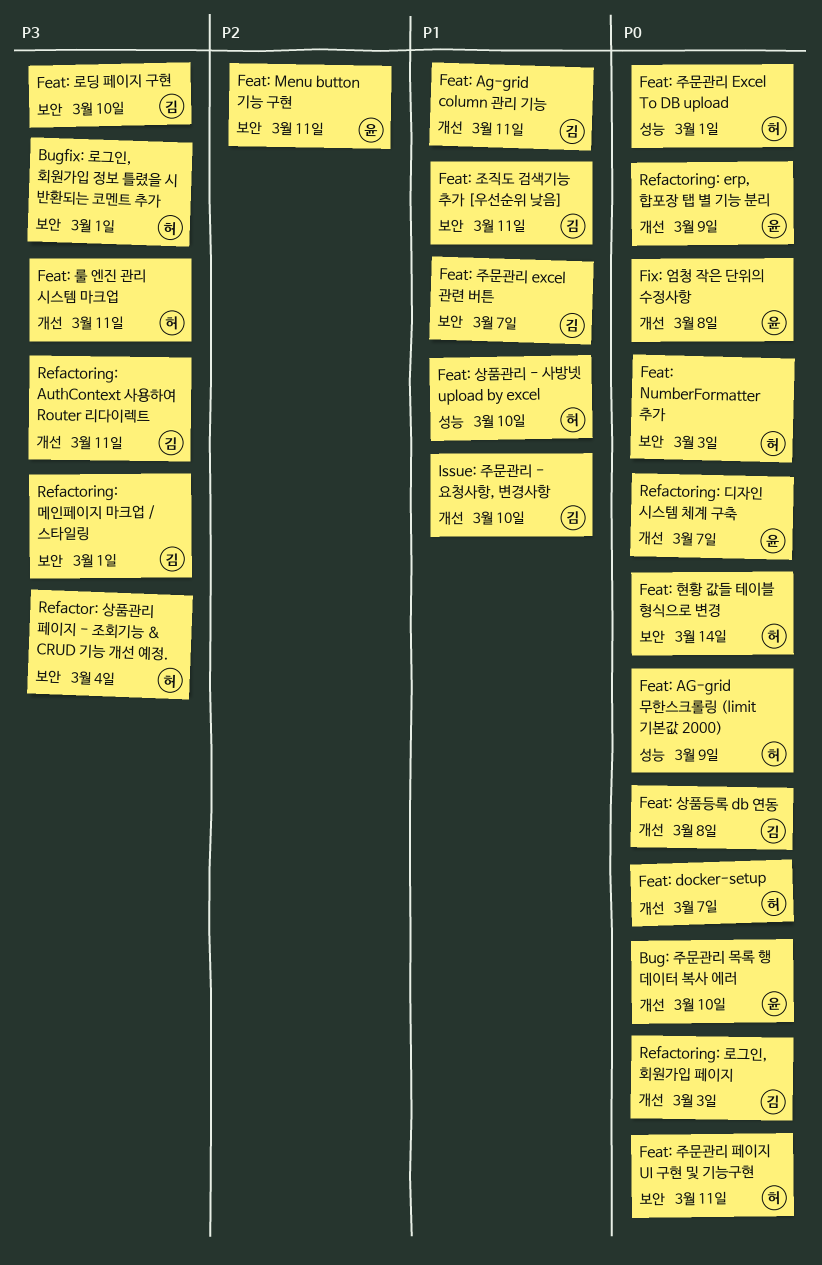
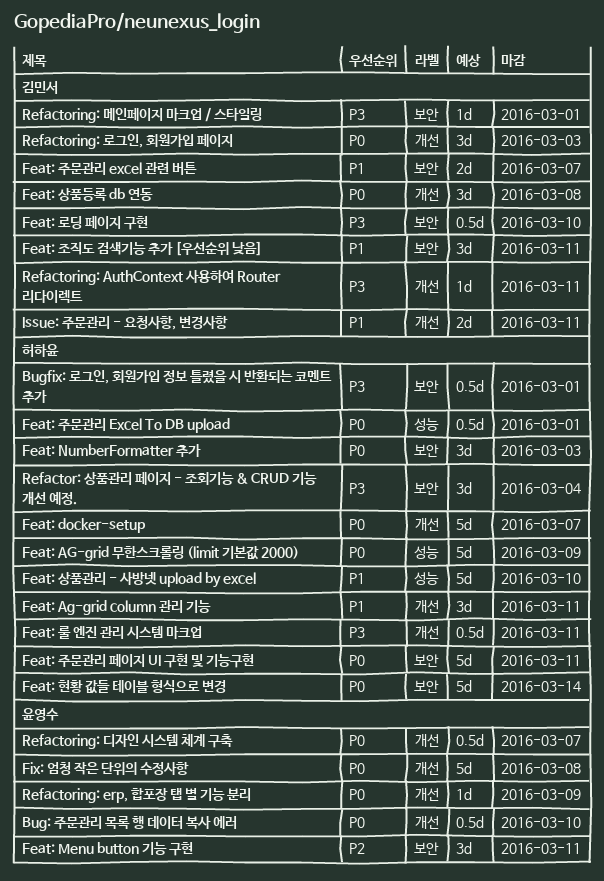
Feat: Ag-grid column 관리 기능, owner: 김민서 -> 허하윤
Issue: 주문관리 - 요청사항, 변경사항, due: Mar 10 -> Mar 11

